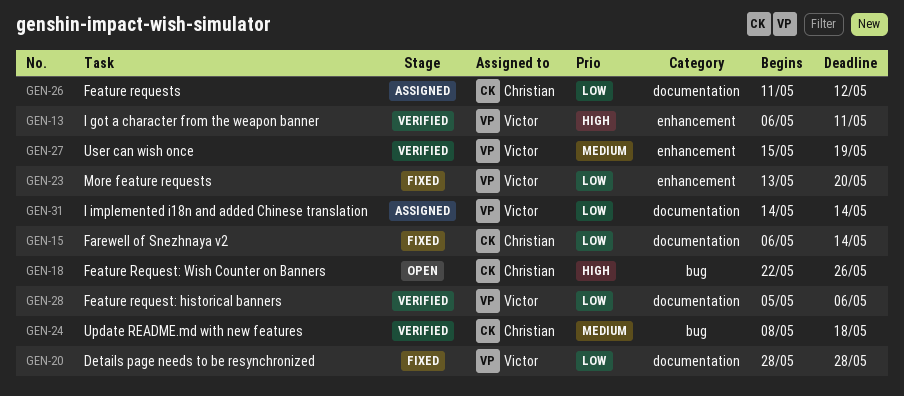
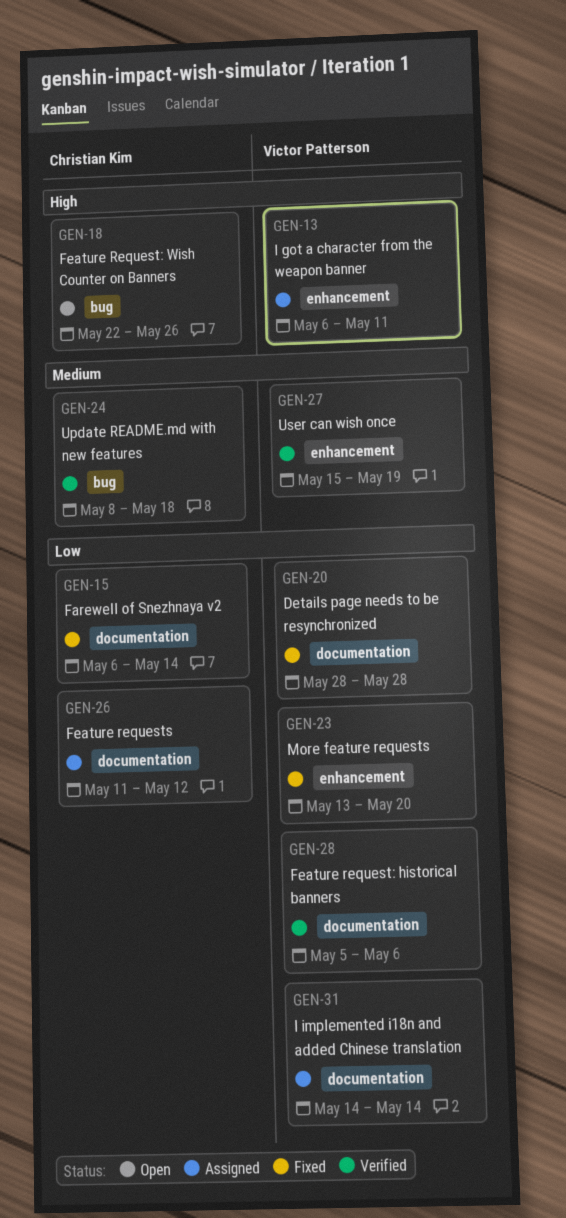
GEN-13, status: Verified -> Assigned

